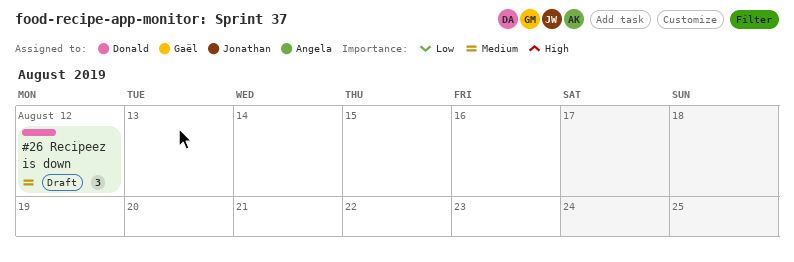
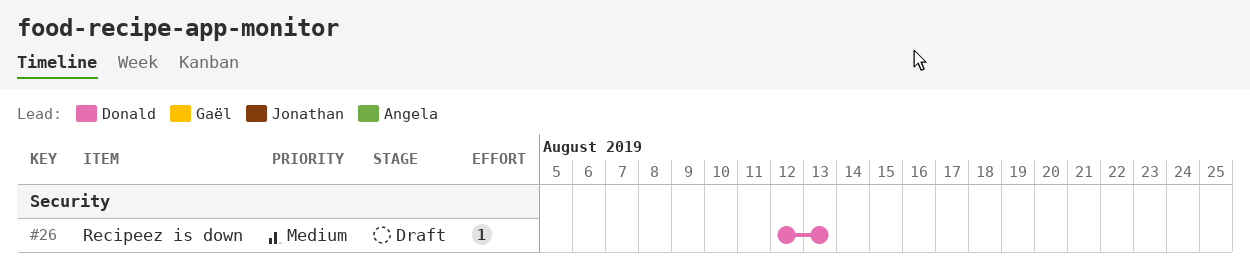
#26, estimate: 3 -> 1
#26, due: Aug 12 -> Aug 13

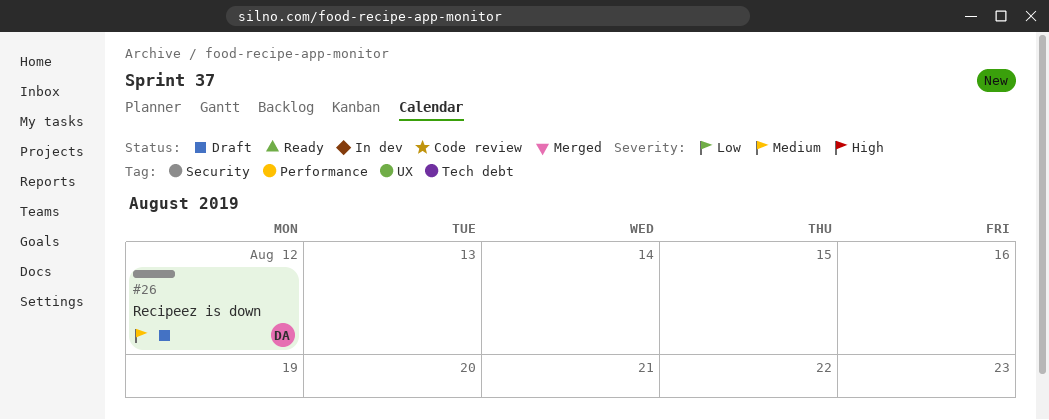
#26, due: Aug 13 -> Aug 12

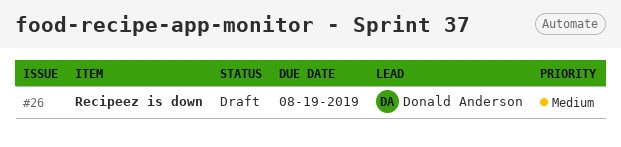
#26, due: Aug 12 -> Aug 19

